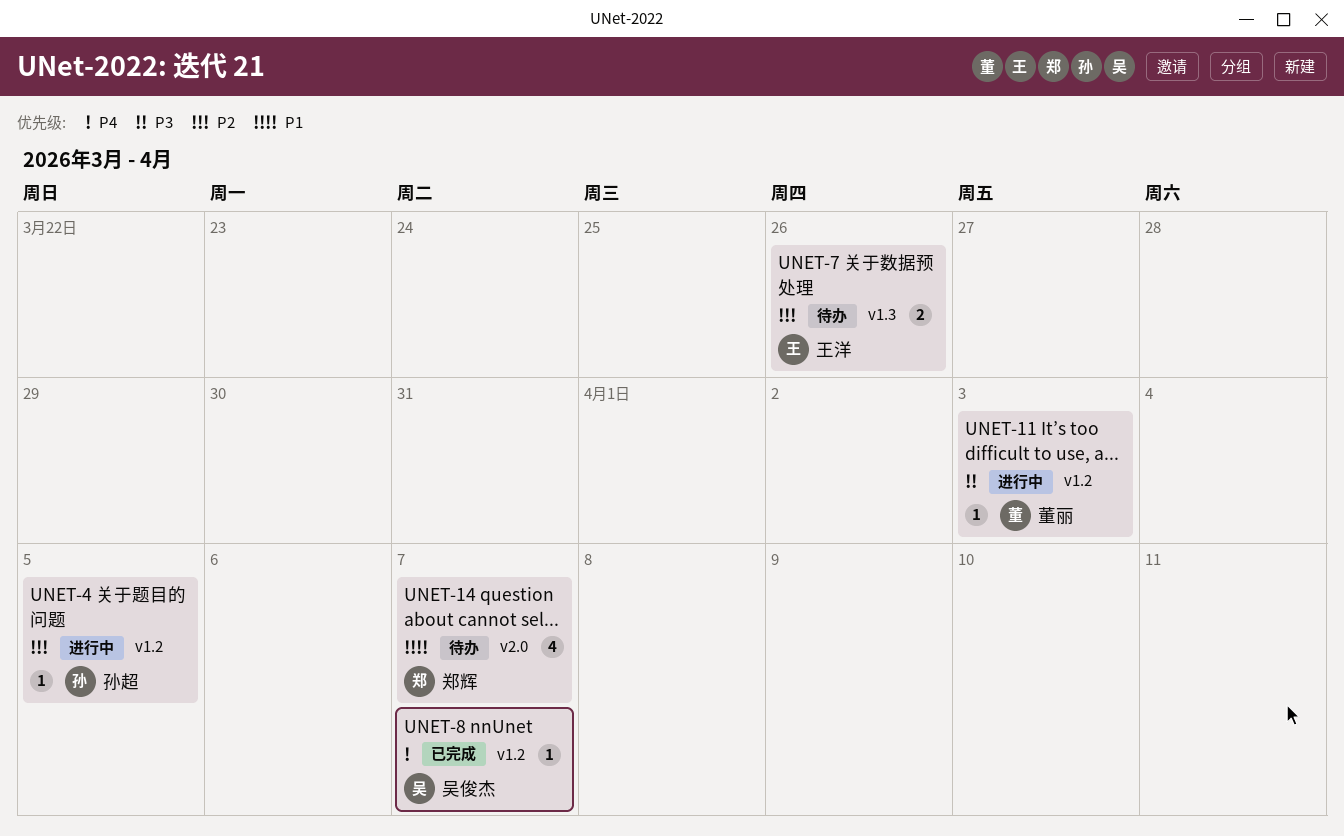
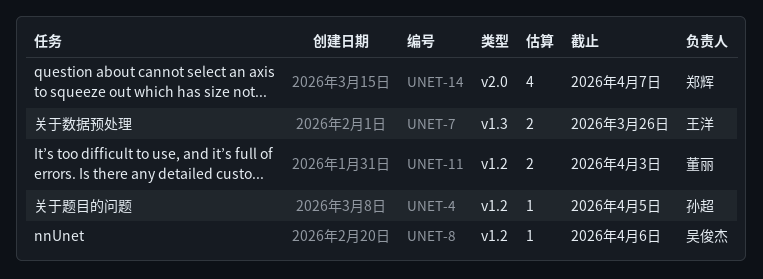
UNET-8, due: Apr 7 -> Apr 6
UNET-11, estimate: 1 -> 2

